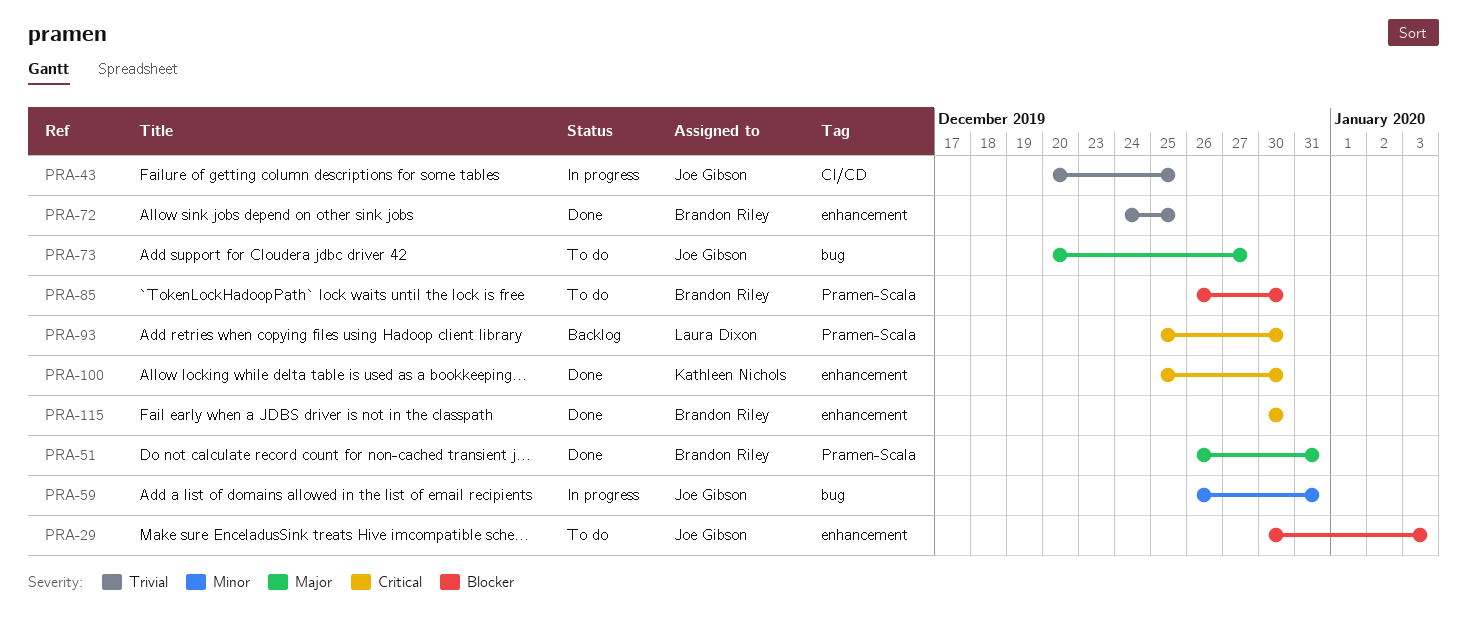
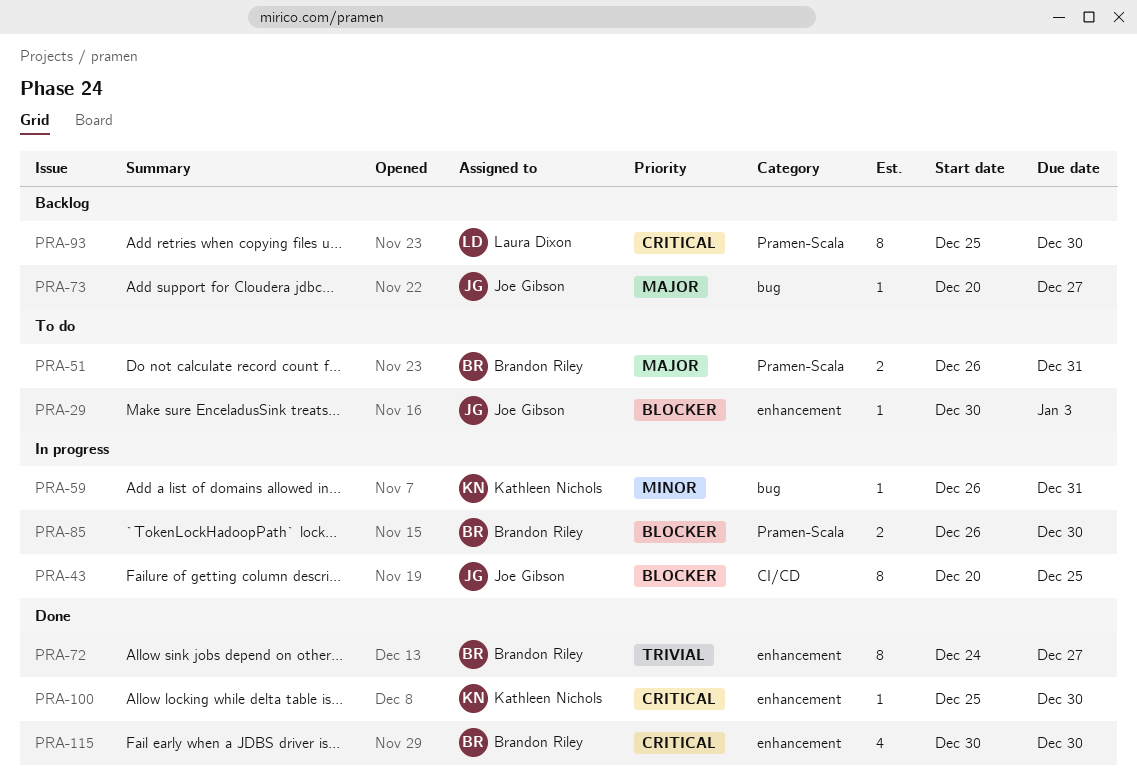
PRA-43, priority: Trivial -> Blocker
PRA-51, status: Done -> To do
PRA-59, owner: Joe Gibson -> Kathleen Nichols
PRA-72, due: Dec 25 -> Dec 27
PRA-73, status: To do -> Backlog
PRA-85, status: To do -> In progress

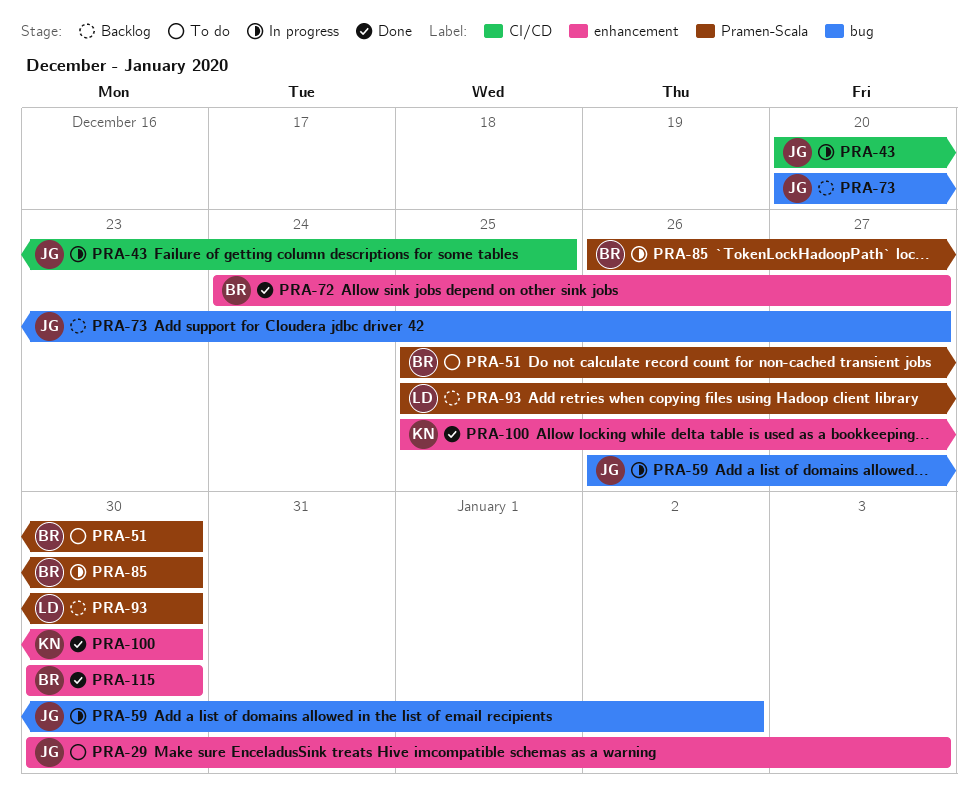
PRA-51, start: Dec 26 -> Dec 25
PRA-51, due: Dec 31 -> Dec 30
PRA-59, owner: Kathleen Nichols -> Joe Gibson
PRA-59, due: Dec 31 -> Jan 2

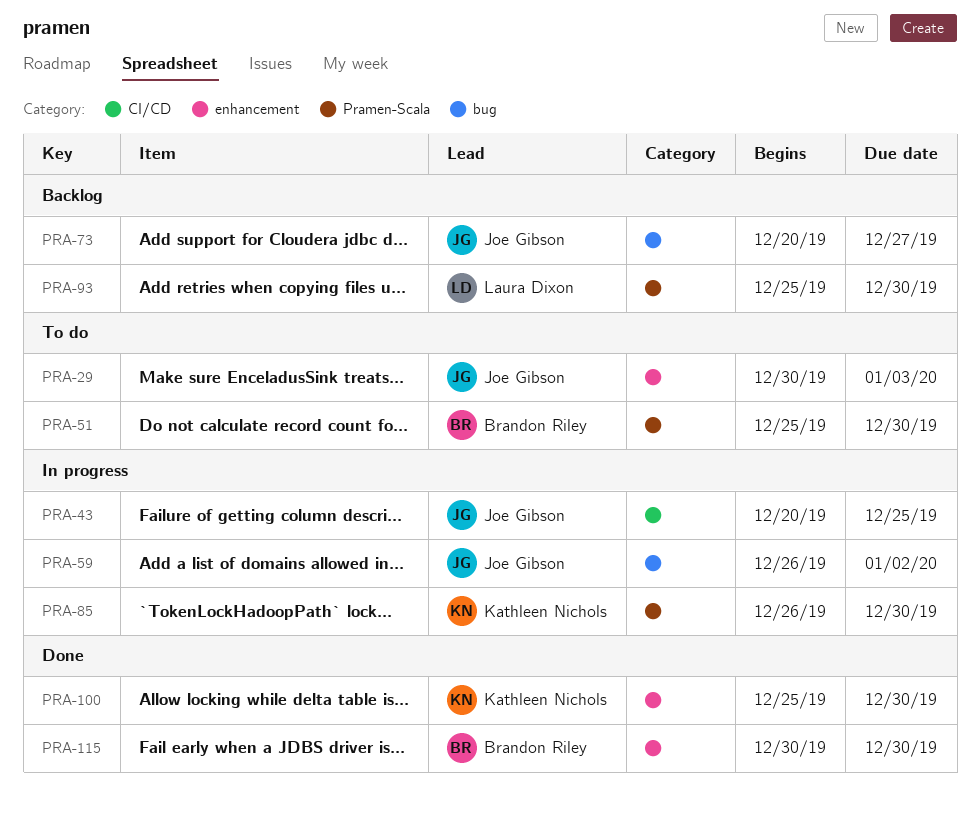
PRA-72: present -> none
PRA-85, owner: Brandon Riley -> Kathleen Nichols

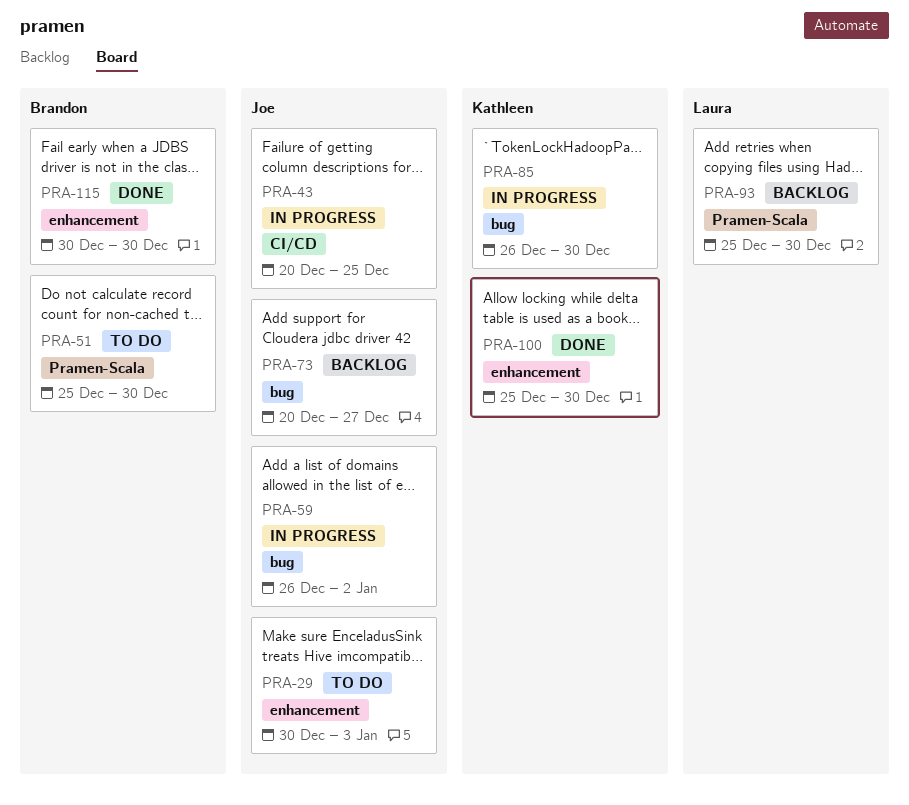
PRA-85, label: Pramen-Scala -> bug

